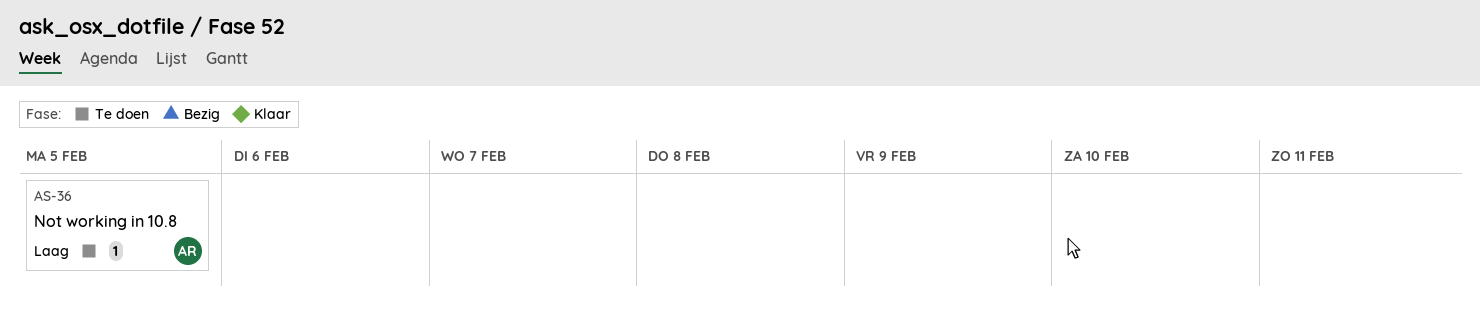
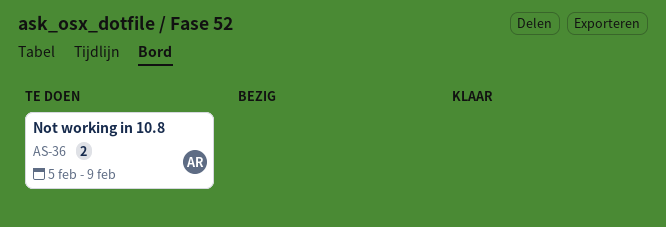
AS-36, estimate: 1 -> 2
AS-36, due: Feb 5 -> Feb 9

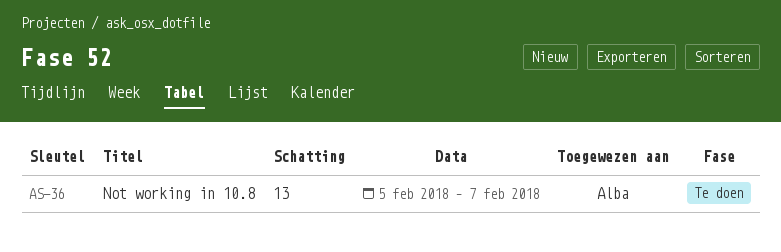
AS-36, estimate: 2 -> 13
AS-36, due: Feb 9 -> Feb 7

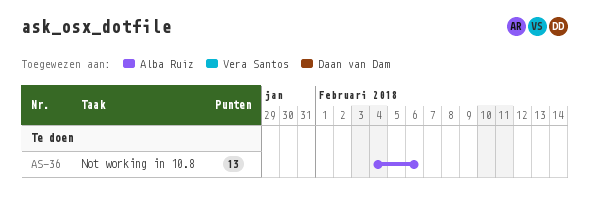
AS-36, start: Feb 5 -> Feb 4
AS-36, due: Feb 7 -> Feb 6

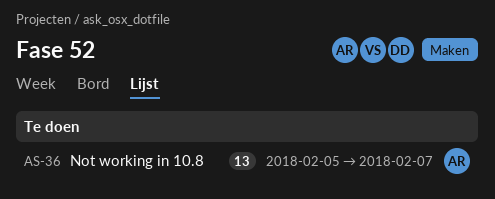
AS-36, start: Feb 4 -> Feb 5
AS-36, due: Feb 6 -> Feb 7

